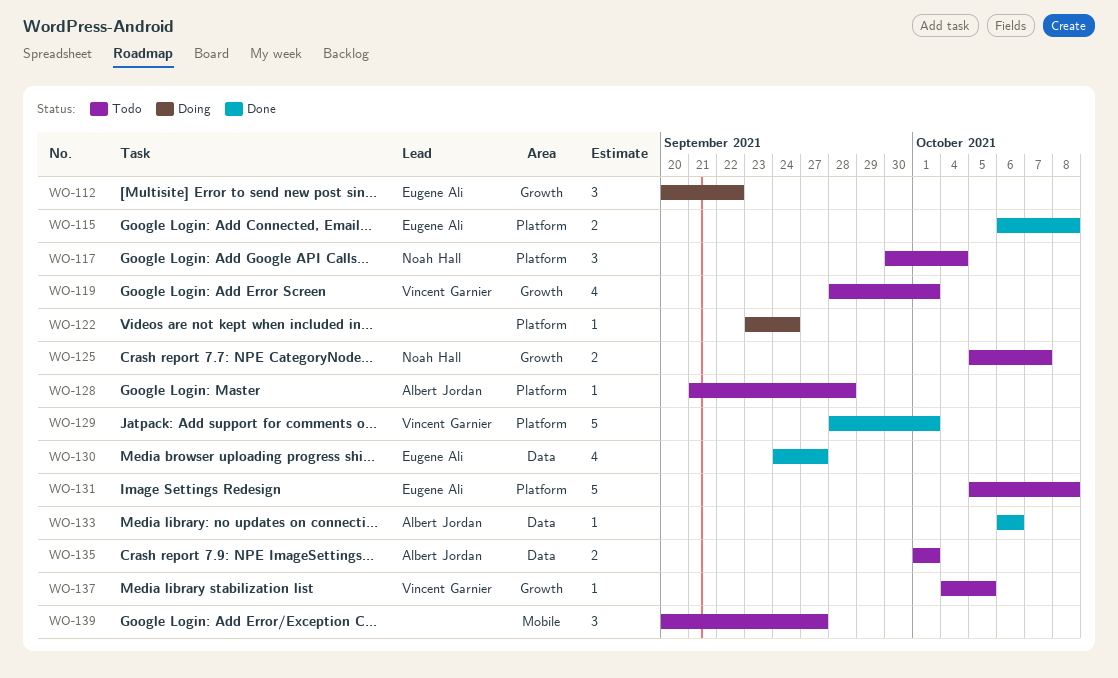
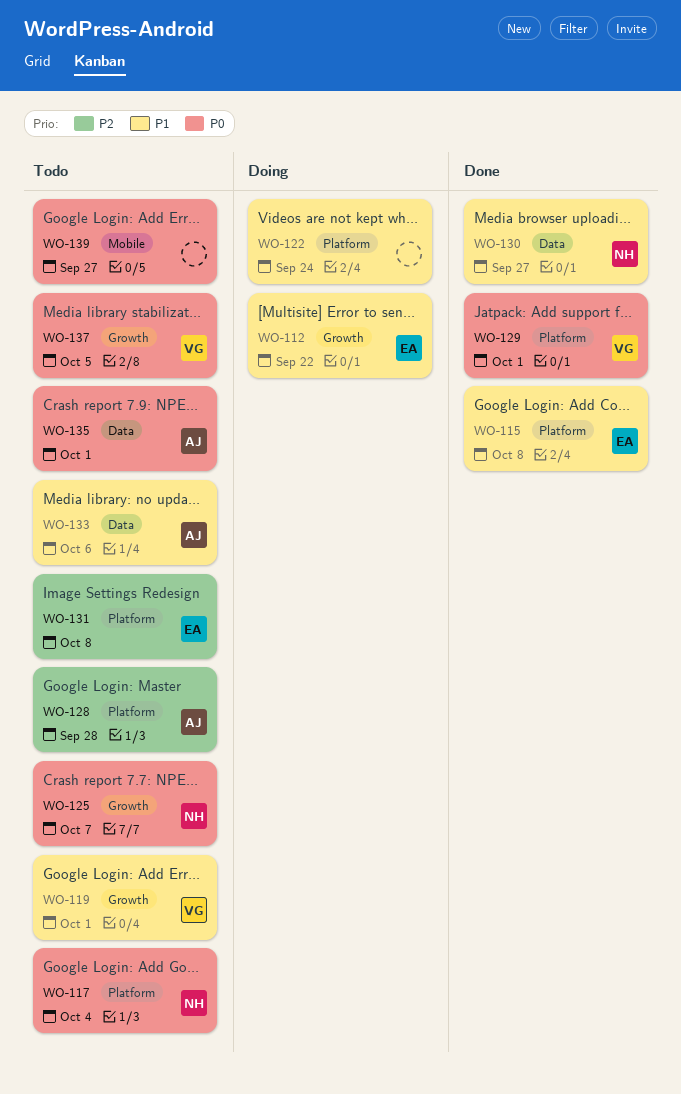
WO-130, owner: Eugene Ali -> Noah Hall
WO-133, status: Done -> Todo

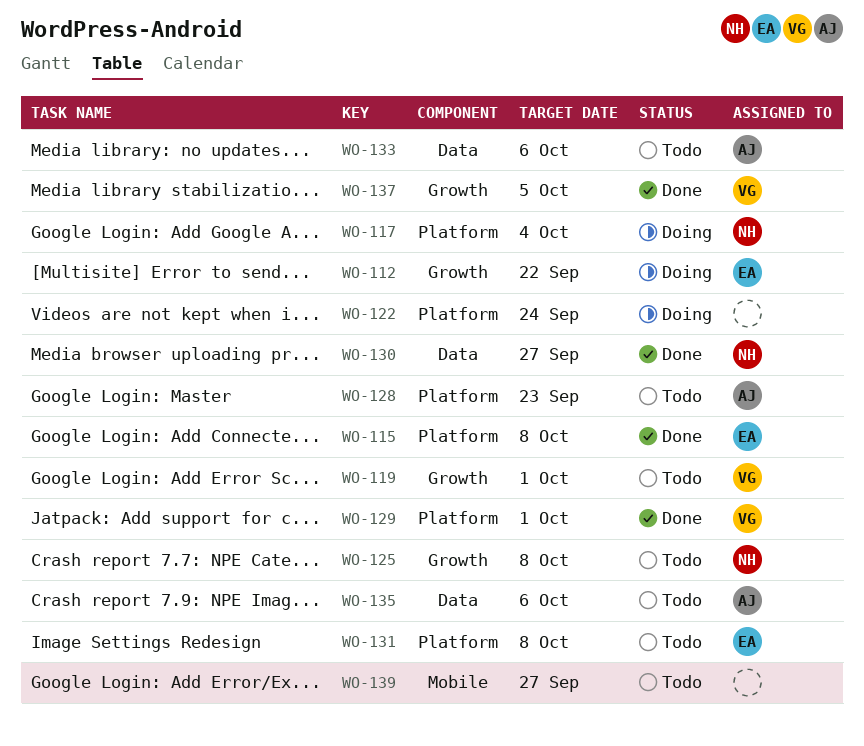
WO-117, status: Todo -> Doing
WO-125, due: Oct 7 -> Oct 8
WO-128, due: Sep 28 -> Sep 23
WO-135, due: Oct 1 -> Oct 6
WO-137, status: Todo -> Done

